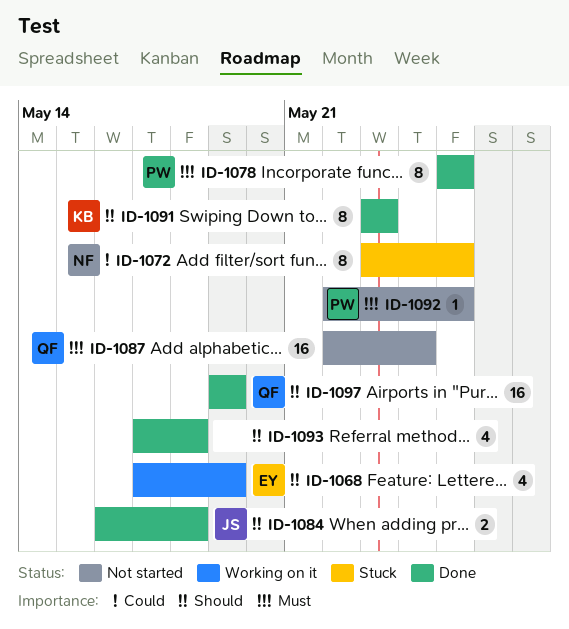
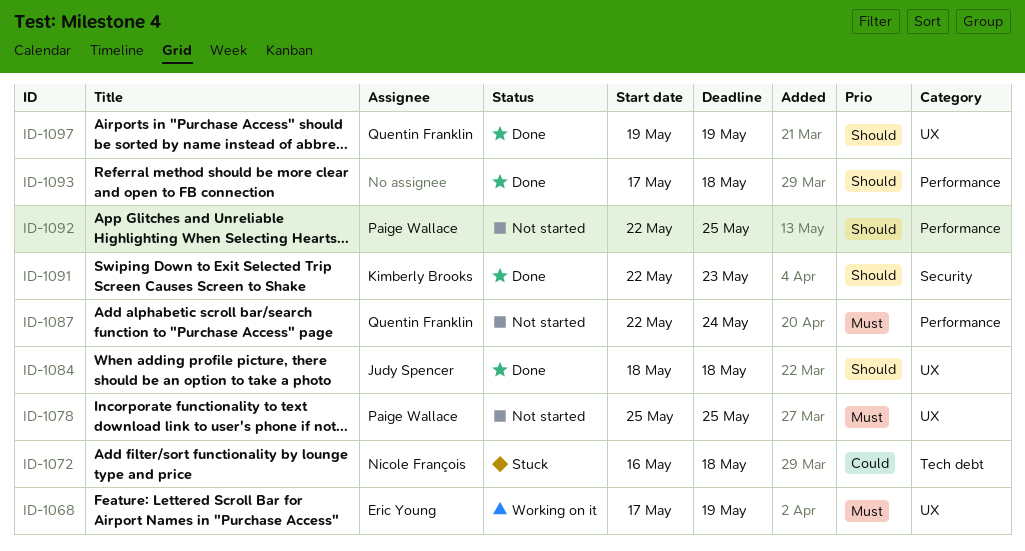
ID-1068, priority: Should -> Must
ID-1072, start: May 23 -> May 16
ID-1072, due: May 25 -> May 18
ID-1078, status: Done -> Not started
ID-1084, start: May 16 -> May 18
ID-1091, start: May 23 -> May 22
ID-1092, priority: Must -> Should

